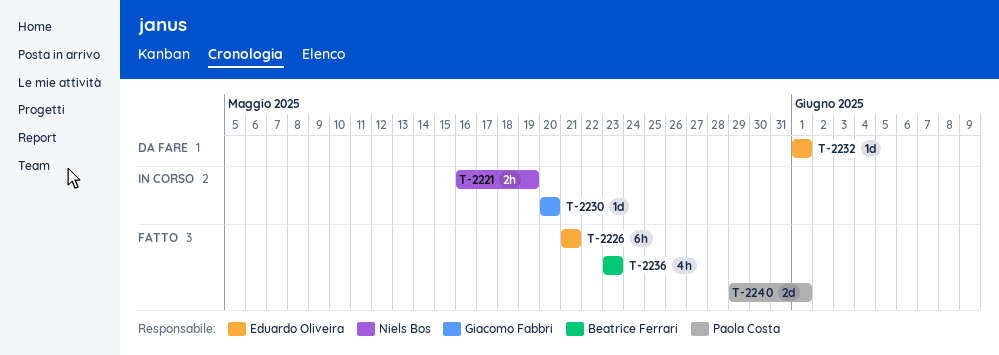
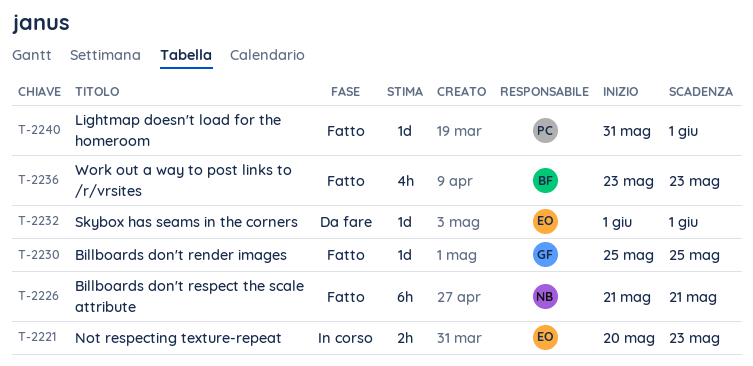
T-2221, owner: Niels Bos -> Eduardo Oliveira
T-2221, start: May 16 -> May 20
T-2221, due: May 19 -> May 23
T-2226, owner: Eduardo Oliveira -> Niels Bos
T-2230, status: In corso -> Fatto
T-2230, start: May 20 -> May 25
T-2230, due: May 20 -> May 25
T-2240, estimate: 2d -> 1d
T-2240, start: May 29 -> May 31

